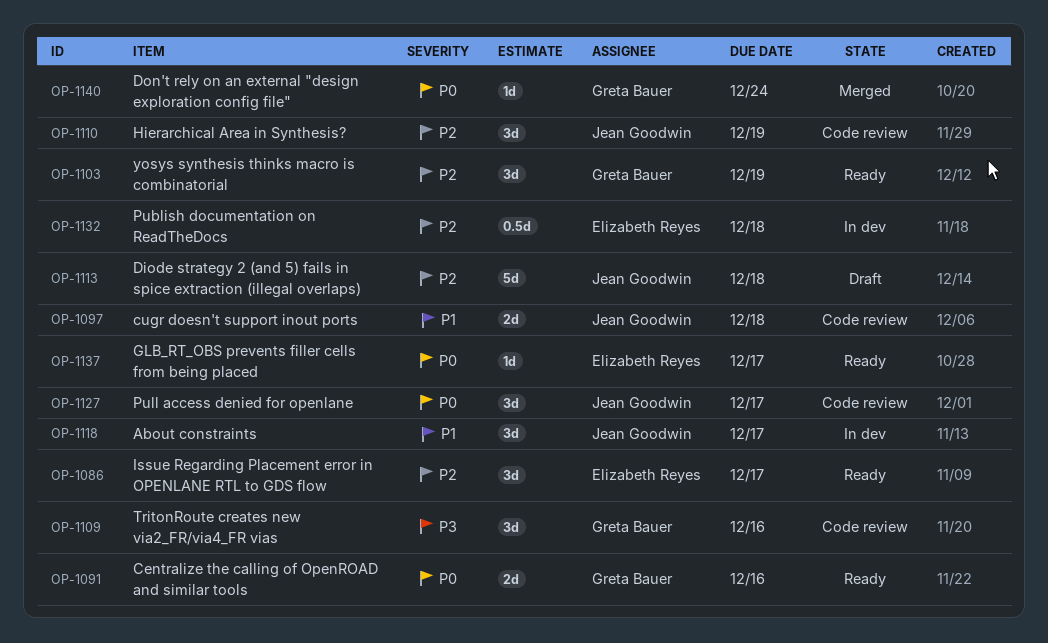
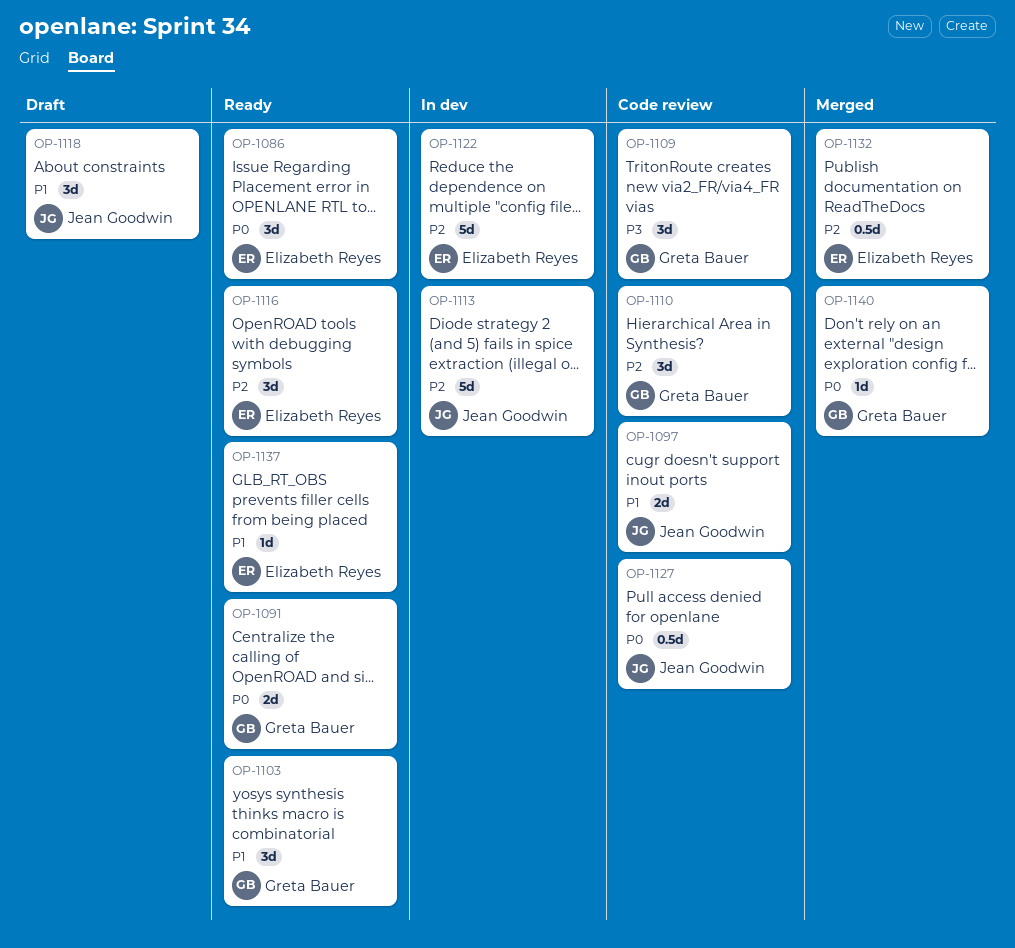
OP-1086, priority: P2 -> P0
OP-1103, priority: P2 -> P1
OP-1110, owner: Jean Goodwin -> Greta Bauer
OP-1113, status: Draft -> In dev
OP-1116: none -> present
OP-1118, status: In dev -> Draft
OP-1122: none -> present
OP-1127, estimate: 3d -> 0.5d
OP-1132, status: In dev -> Merged
OP-1137, priority: P0 -> P1

